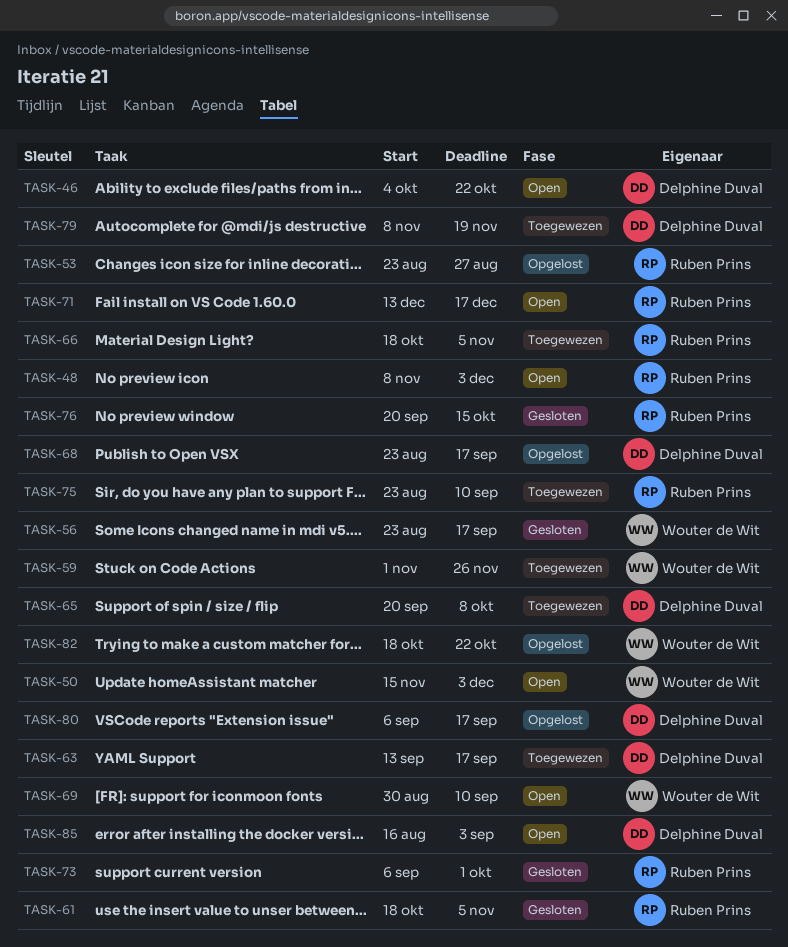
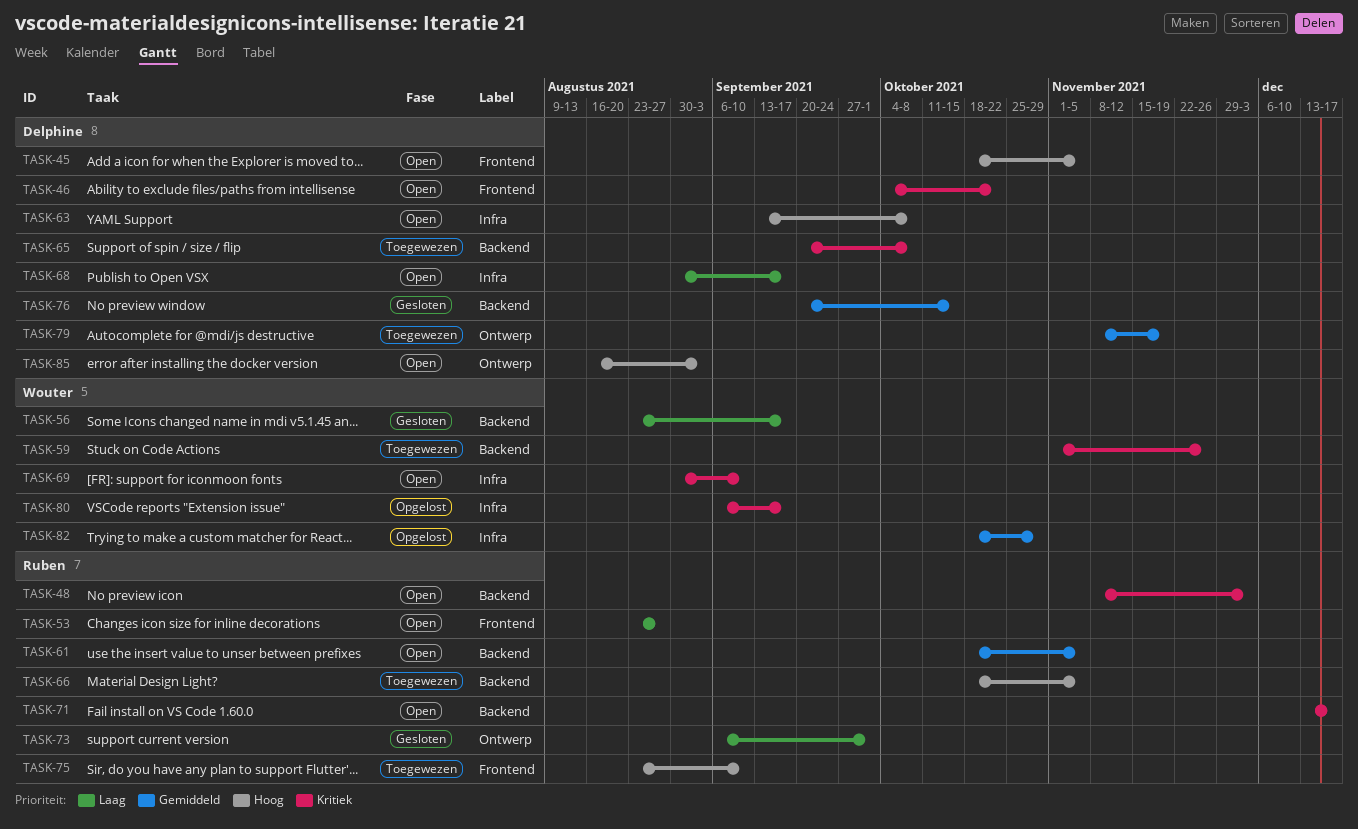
TASK-45: none -> present
TASK-50: present -> none
TASK-53, status: Opgelost -> Open
TASK-61, status: Gesloten -> Open
TASK-63, status: Toegewezen -> Open
TASK-63, due: Sep 17 -> Oct 8
TASK-68, status: Opgelost -> Open
TASK-68, start: Aug 23 -> Aug 30
TASK-76, owner: Ruben Prins -> Delphine Duval
TASK-80, owner: Delphine Duval -> Wouter de Wit
TASK-82, due: Oct 22 -> Oct 29

